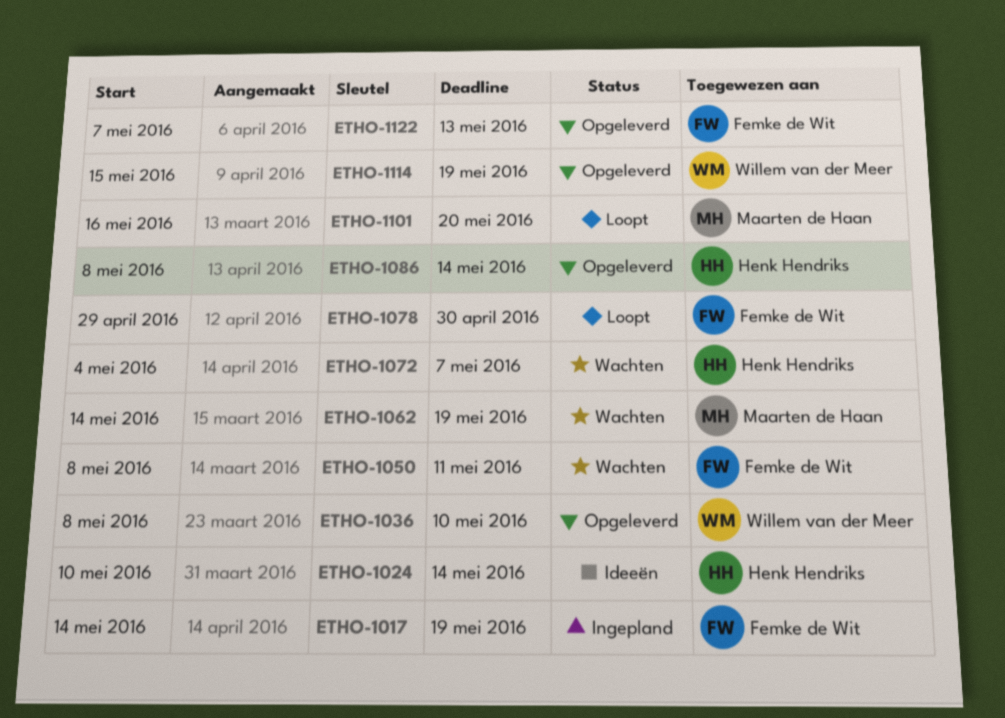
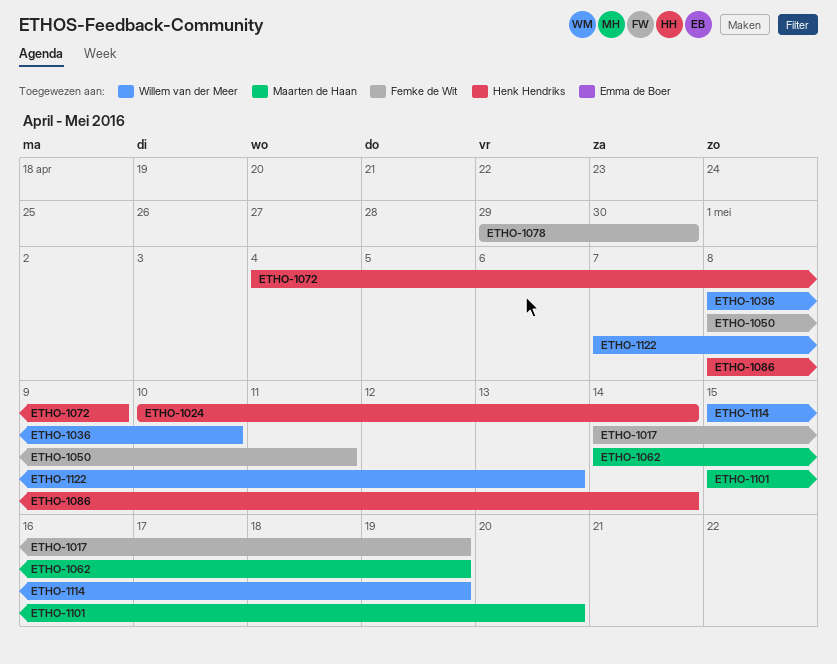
ETHO-1072, due: May 7 -> May 9
ETHO-1101, start: May 16 -> May 15
ETHO-1122, owner: Femke de Wit -> Willem van der Meer

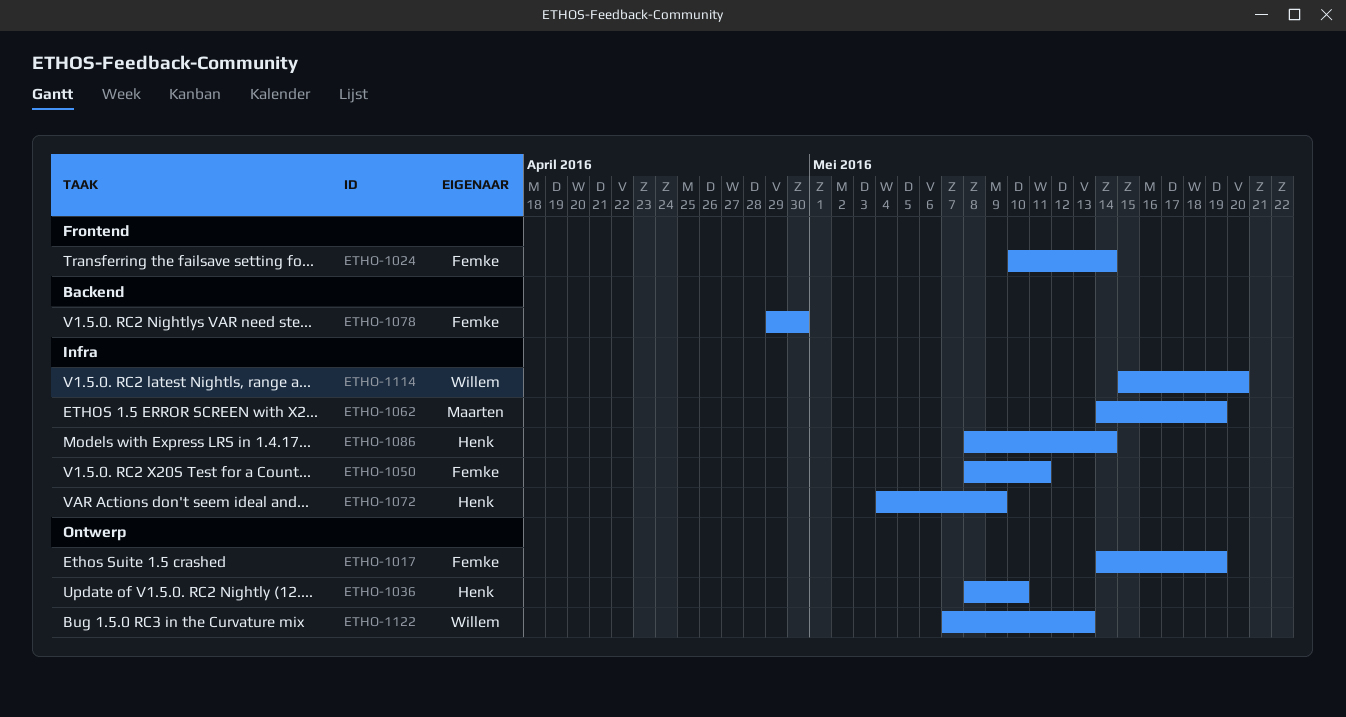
ETHO-1024, owner: Henk Hendriks -> Femke de Wit
ETHO-1036, owner: Willem van der Meer -> Henk Hendriks
ETHO-1101: present -> none
ETHO-1114, due: May 19 -> May 20

